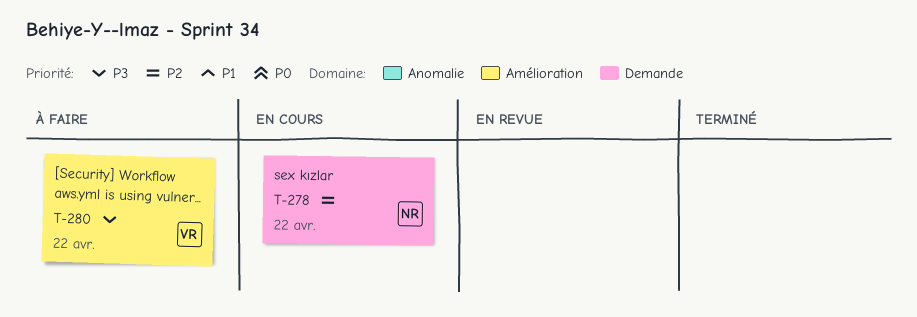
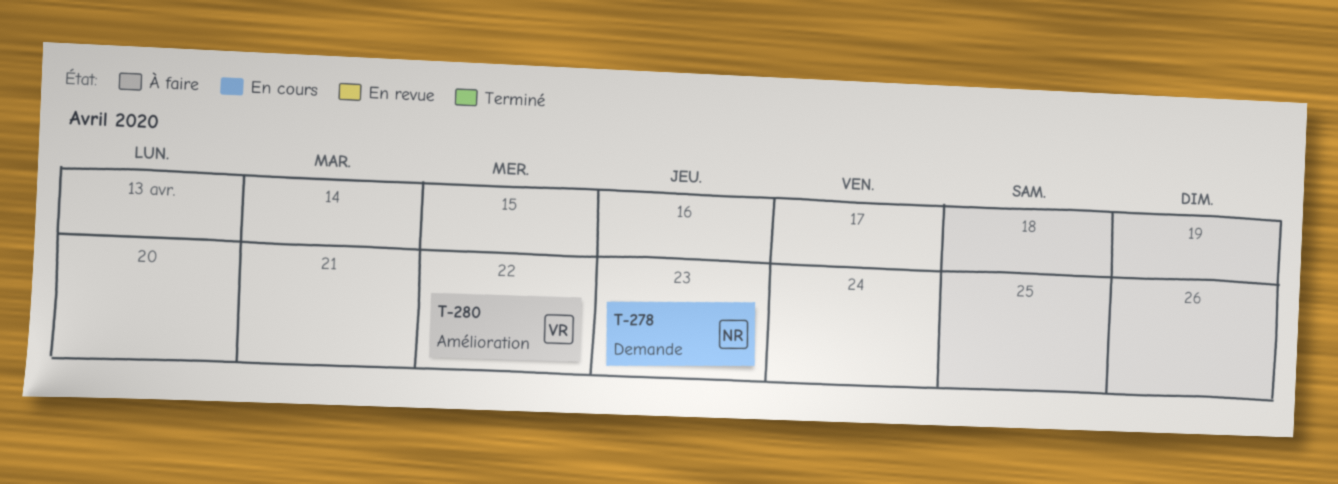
T-278, due: Apr 22 -> Apr 23

